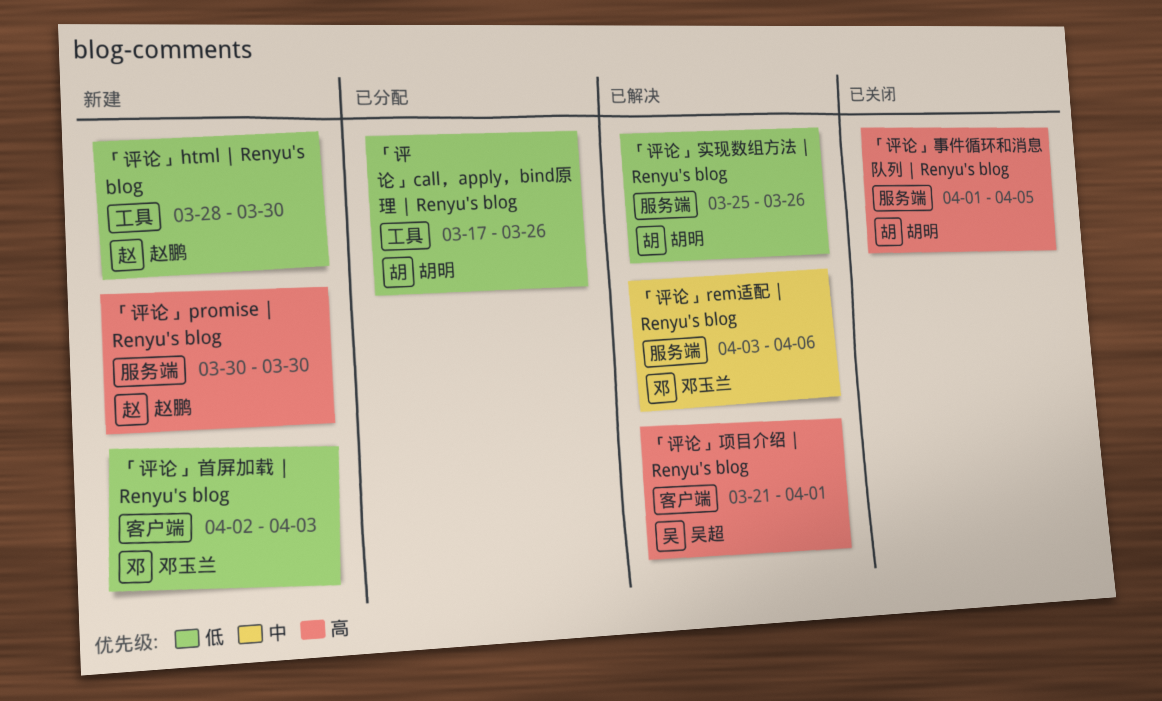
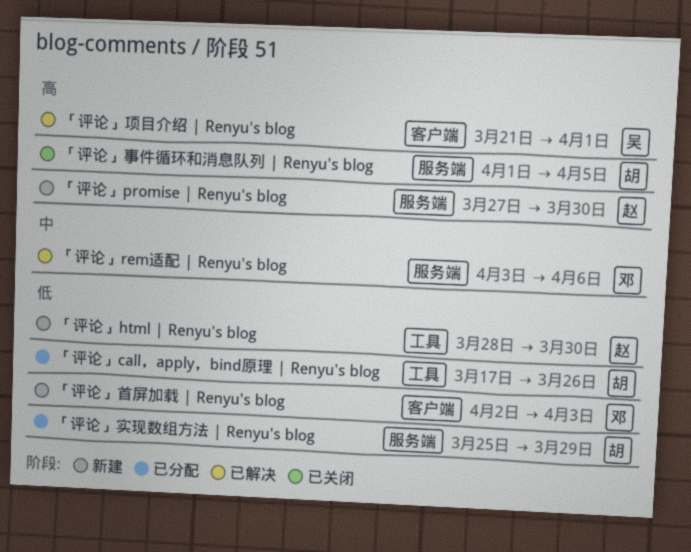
「评论」promise | Renyu's blog, start: Mar 30 -> Mar 27
「评论」实现数组方法 | Renyu's blog, status: 已解决 -> 已分配
「评论」实现数组方法 | Renyu's blog, due: Mar 26 -> Mar 29

